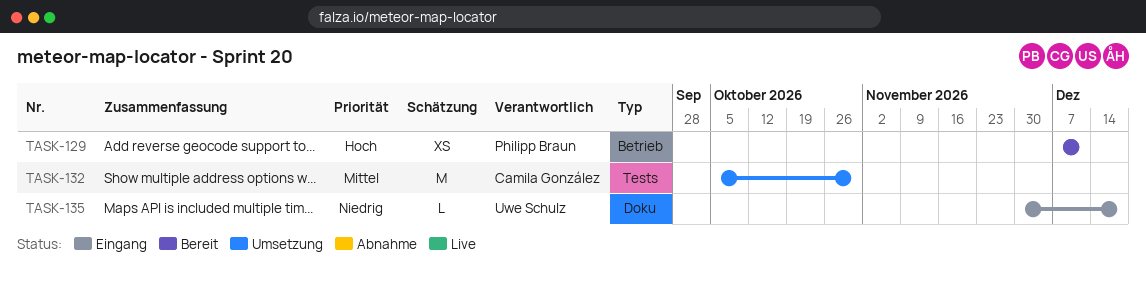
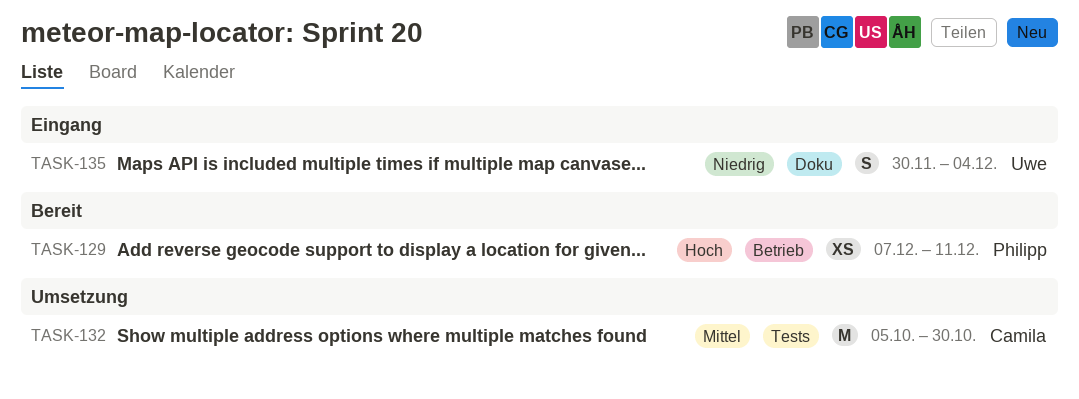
TASK-135, estimate: L -> S
TASK-135, due: Dec 18 -> Dec 4

